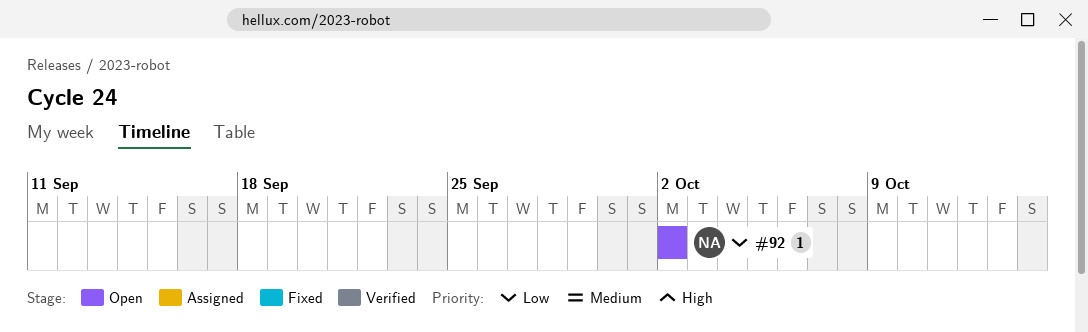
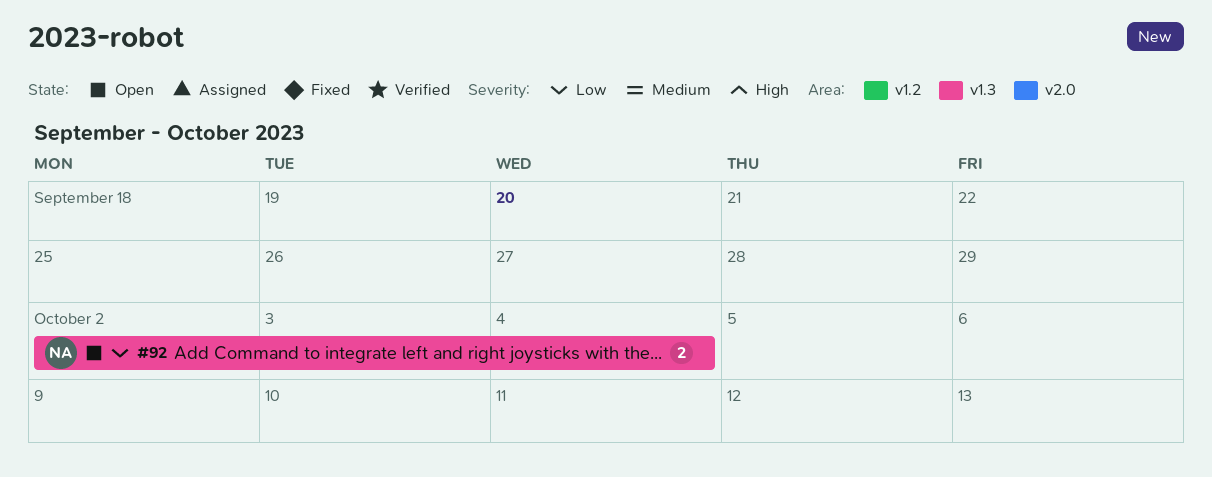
#92, estimate: 1 -> 2
#92, due: Oct 2 -> Oct 4

